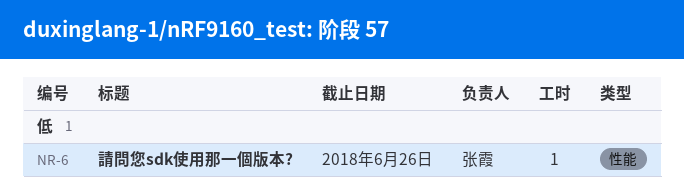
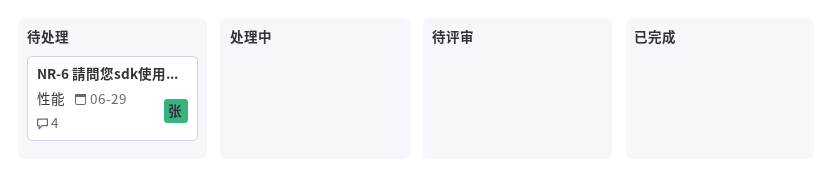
NR-6, due: Jun 26 -> Jun 29

